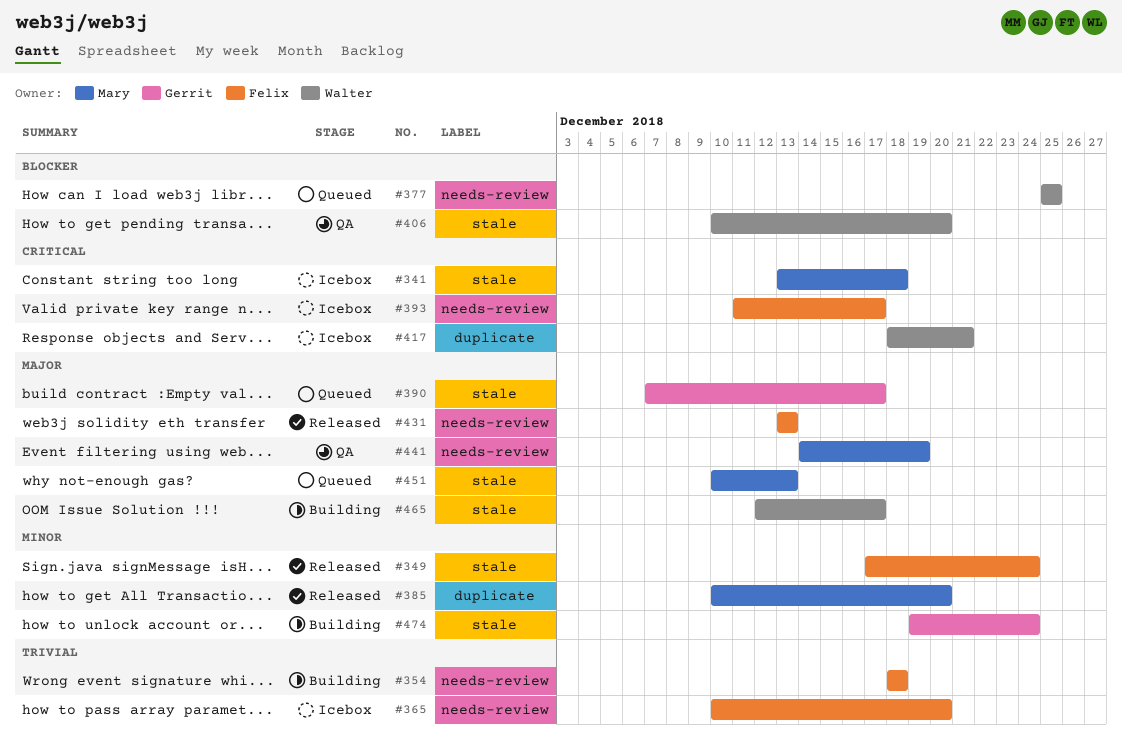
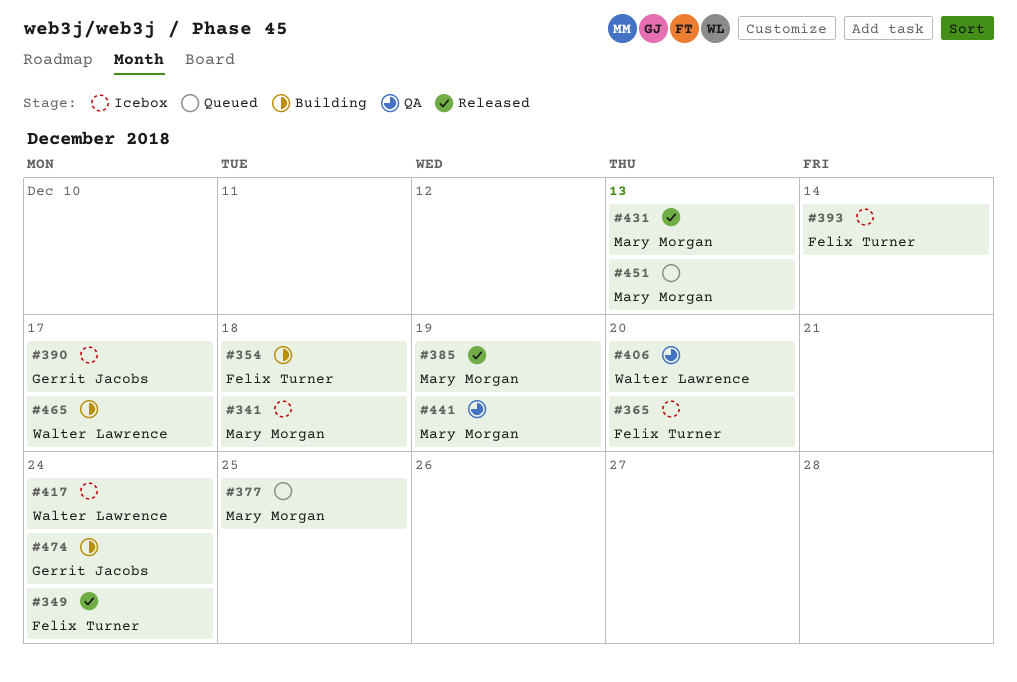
#377, owner: Walter Lawrence -> Mary Morgan
#385, due: Dec 20 -> Dec 19
#390, status: Queued -> Icebox
#393, due: Dec 17 -> Dec 14
#417, due: Dec 21 -> Dec 24
#431, owner: Felix Turner -> Mary Morgan

